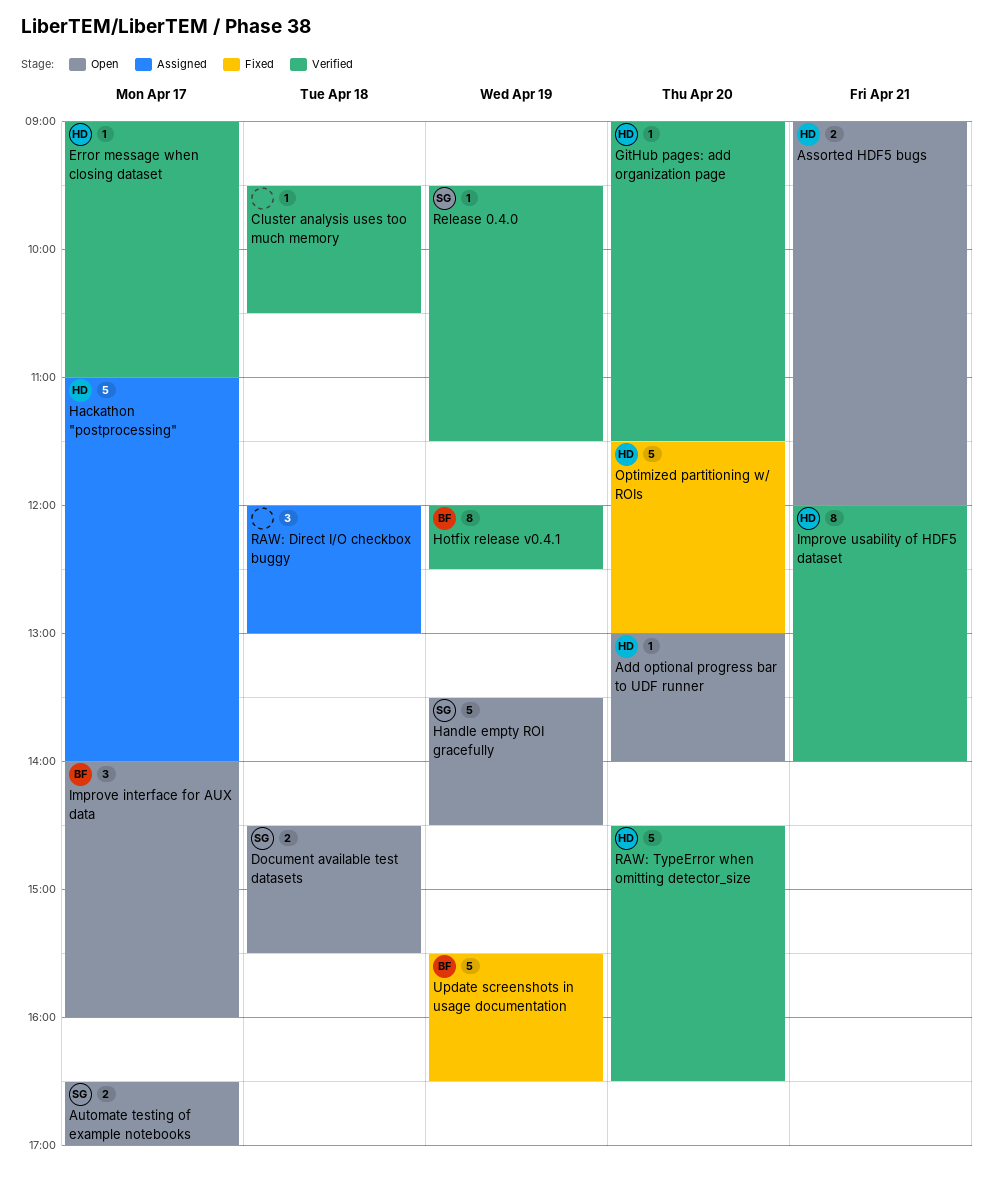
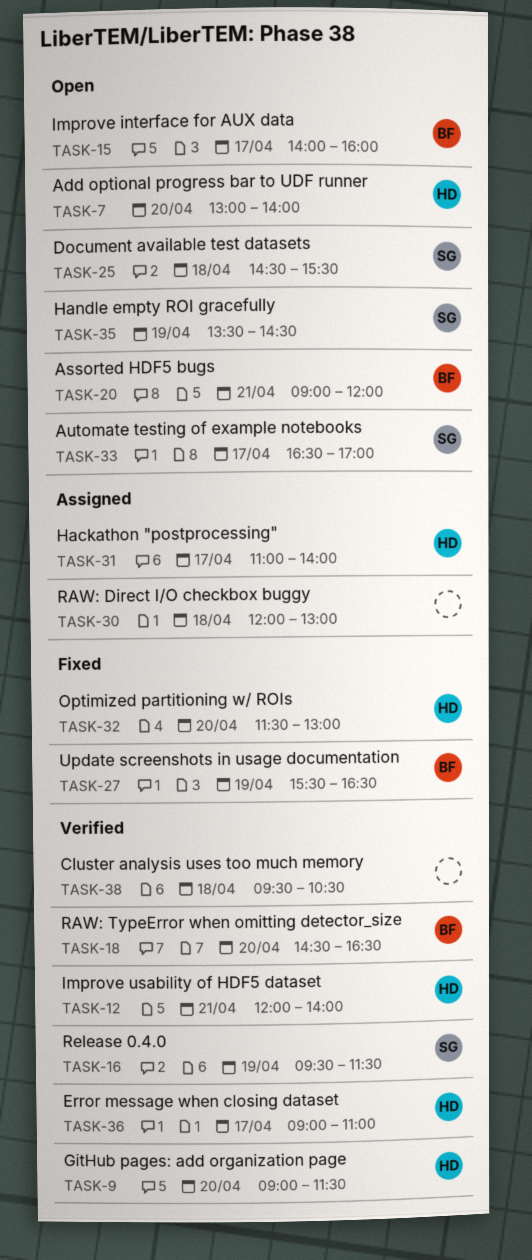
Assorted HDF5 bugs, owner: HD -> BF
Hotfix release v0.4.1: present -> none
RAW: TypeError when omitting detector_size, owner: HD -> BF

